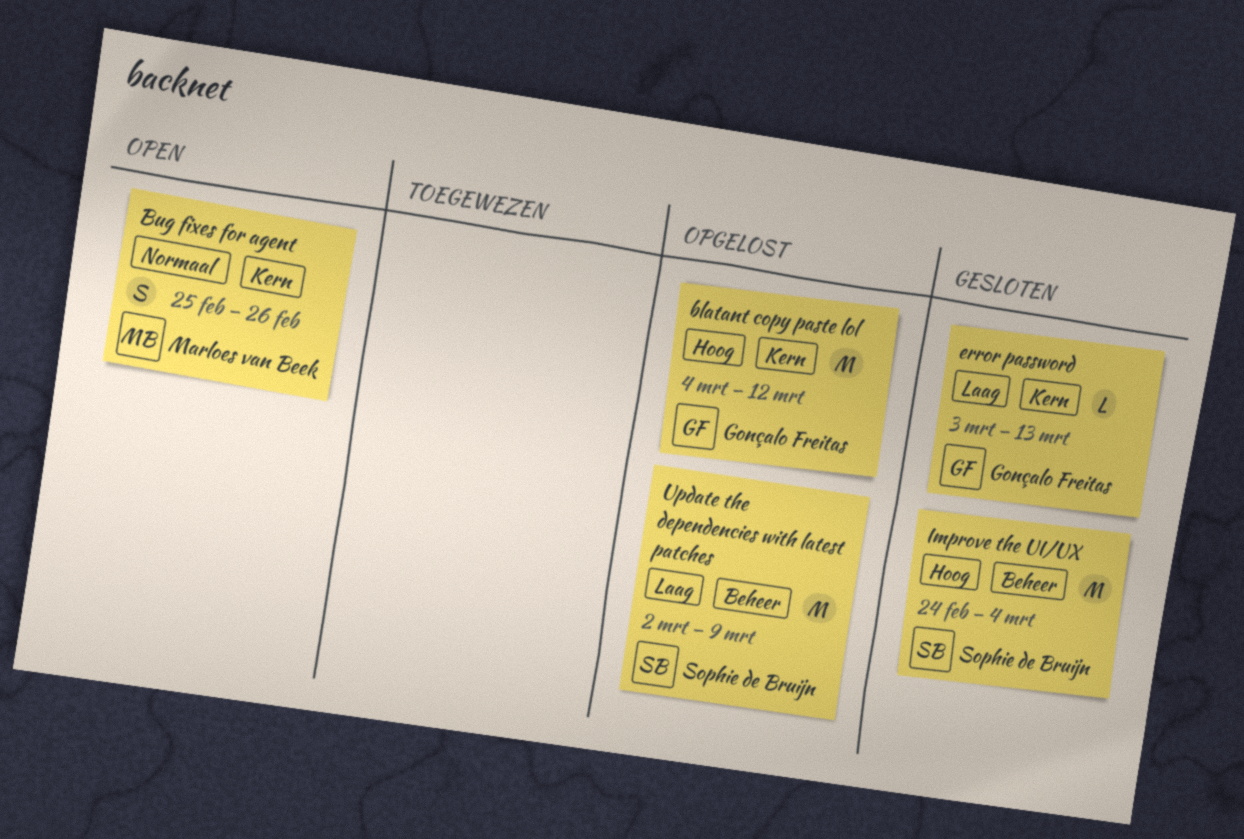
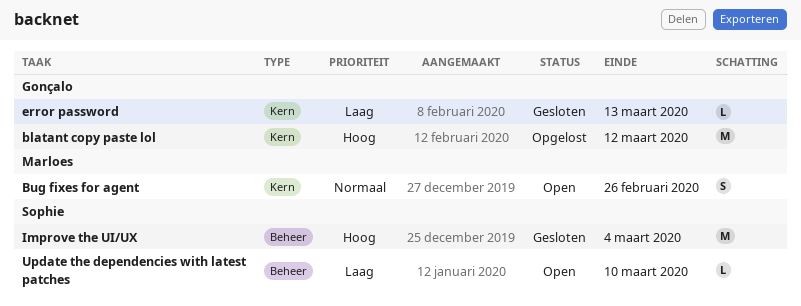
Update the dependencies with latest patches, status: Opgelost -> Open
Update the dependencies with latest patches, estimate: M -> L
Update the dependencies with latest patches, due: Mar 9 -> Mar 10

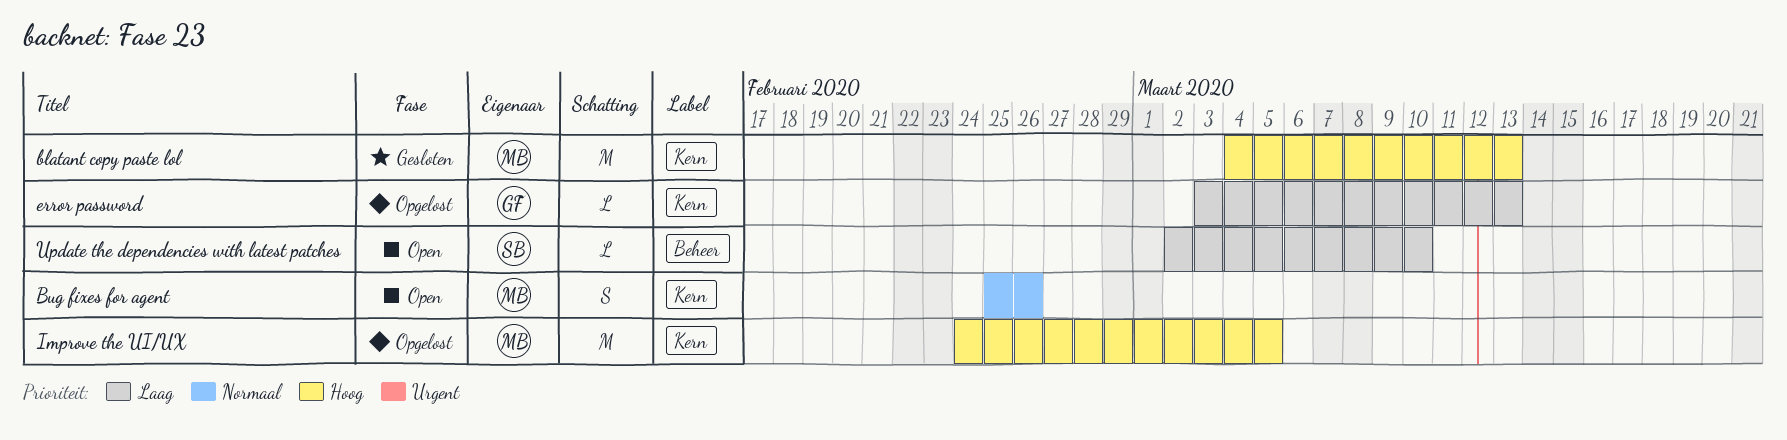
blatant copy paste lol, status: Opgelost -> Gesloten
blatant copy paste lol, owner: Gonçalo -> Marloes
blatant copy paste lol, due: Mar 12 -> Mar 13
error password, status: Gesloten -> Opgelost
Improve the UI/UX, status: Gesloten -> Opgelost
Improve the UI/UX, owner: Sophie -> Marloes
Improve the UI/UX, label: Beheer -> Kern
Improve the UI/UX, due: Mar 4 -> Mar 5

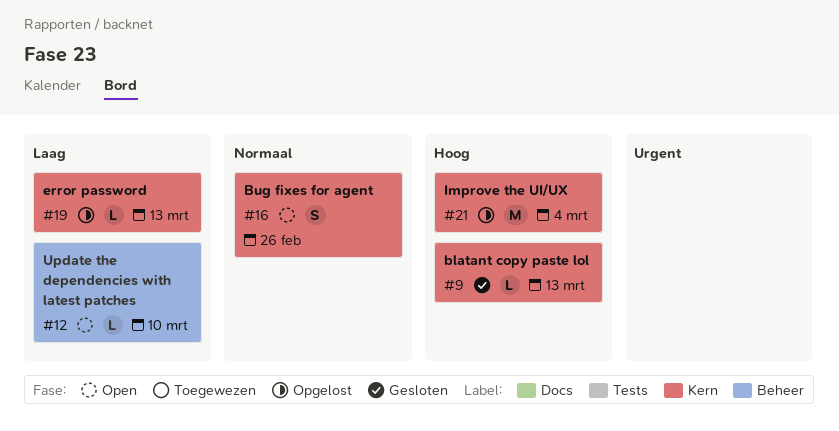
blatant copy paste lol, estimate: M -> L
Improve the UI/UX, due: Mar 5 -> Mar 4

